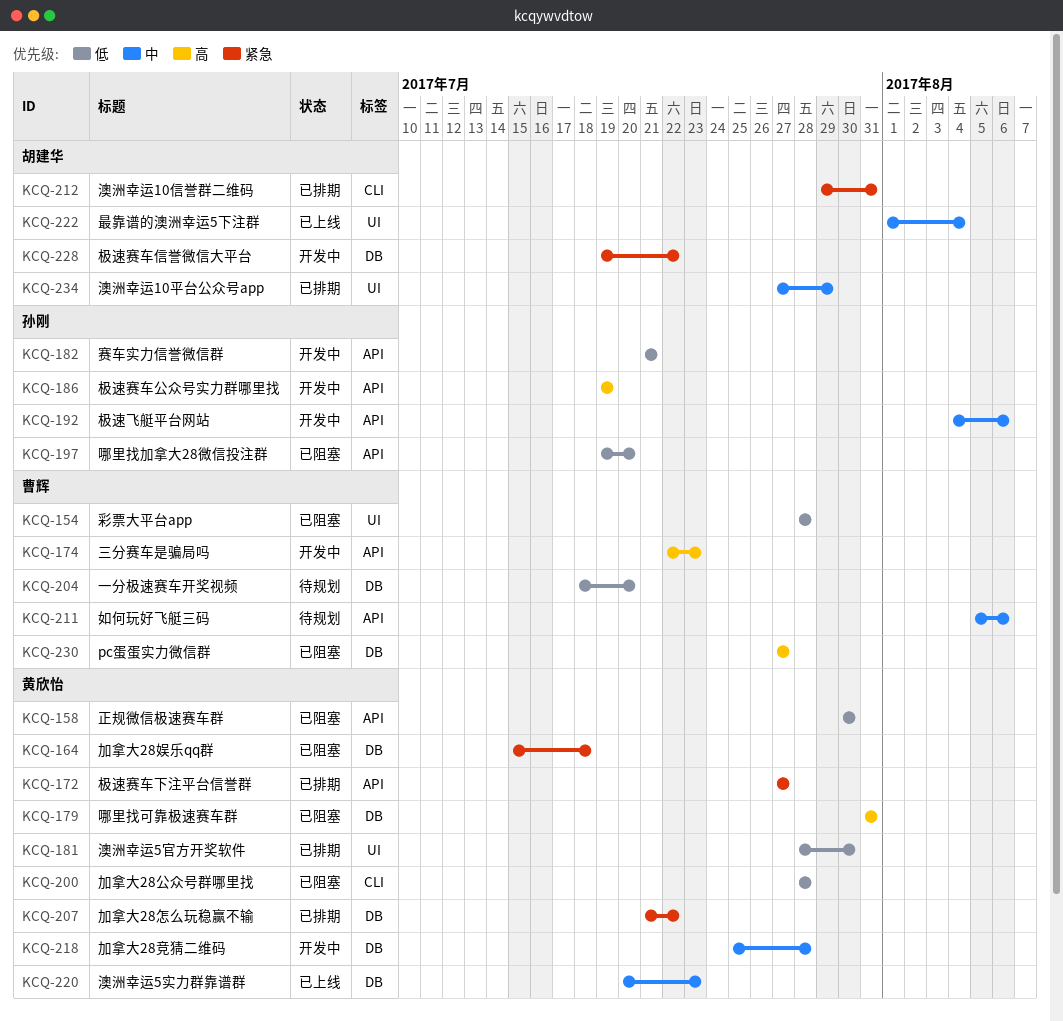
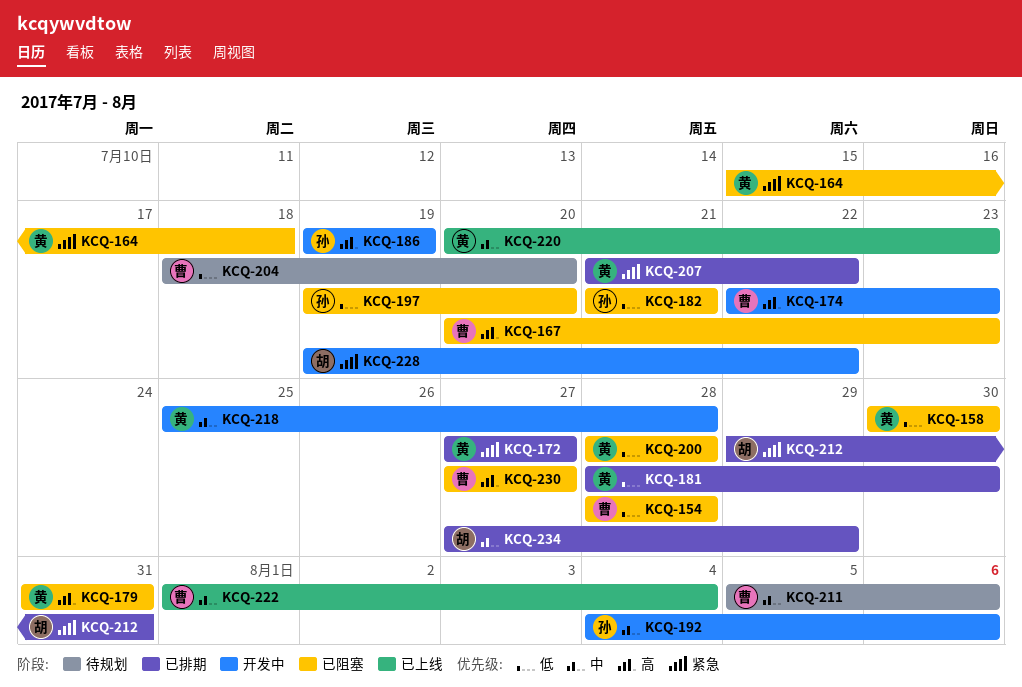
KCQ-167: none -> present
KCQ-182, status: 开发中 -> 已阻塞
KCQ-222, owner: 胡建华 -> 曹辉

